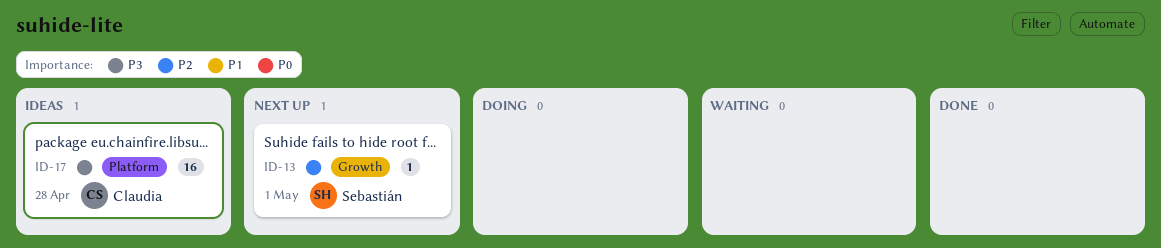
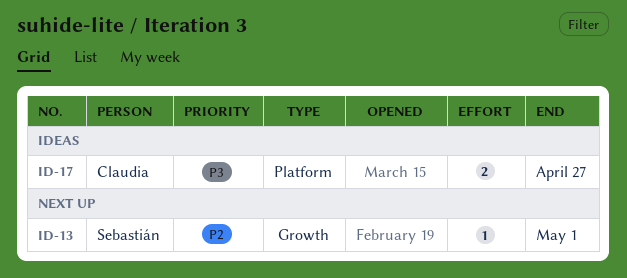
ID-17, estimate: 16 -> 2
ID-17, due: Apr 28 -> Apr 27

